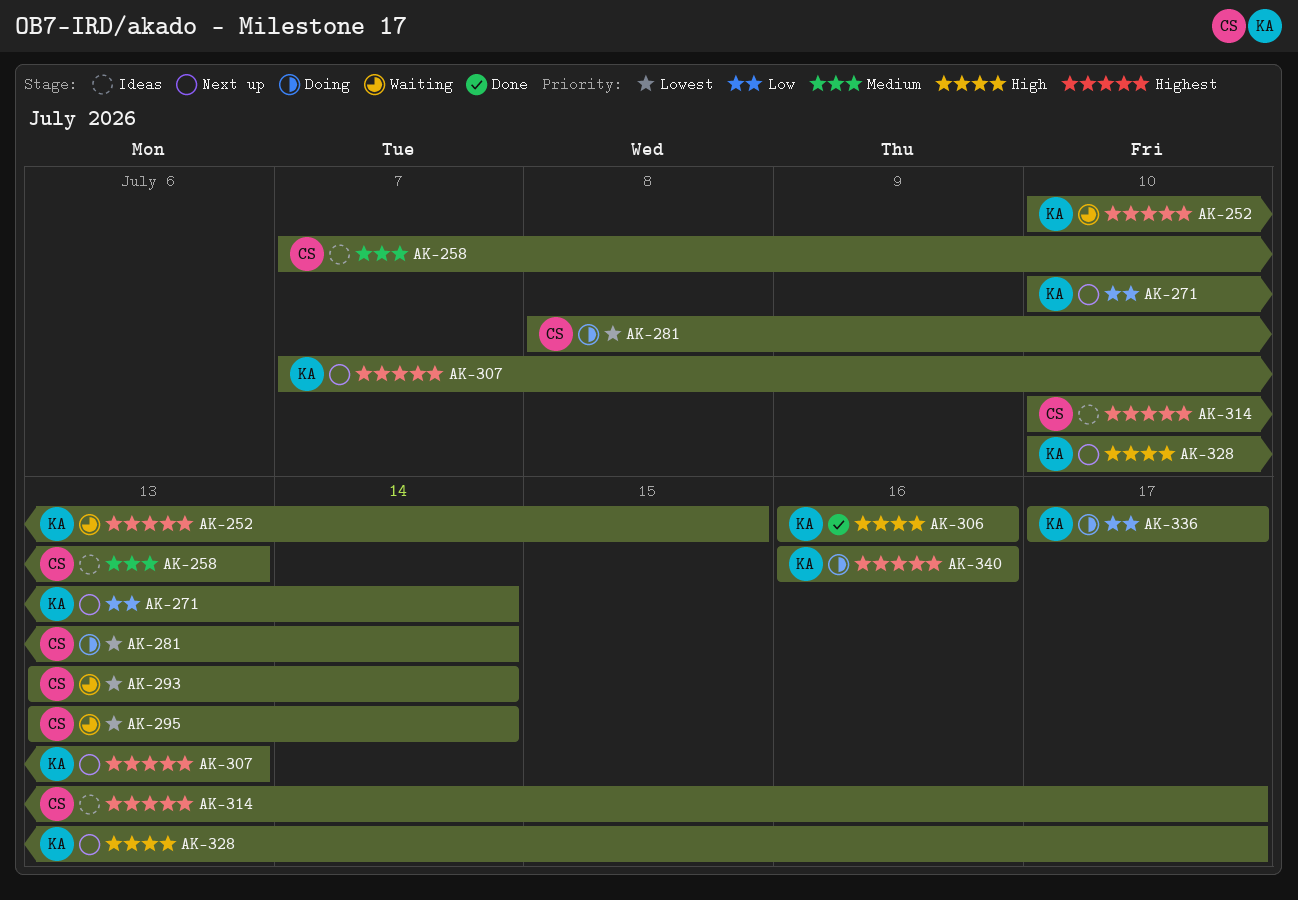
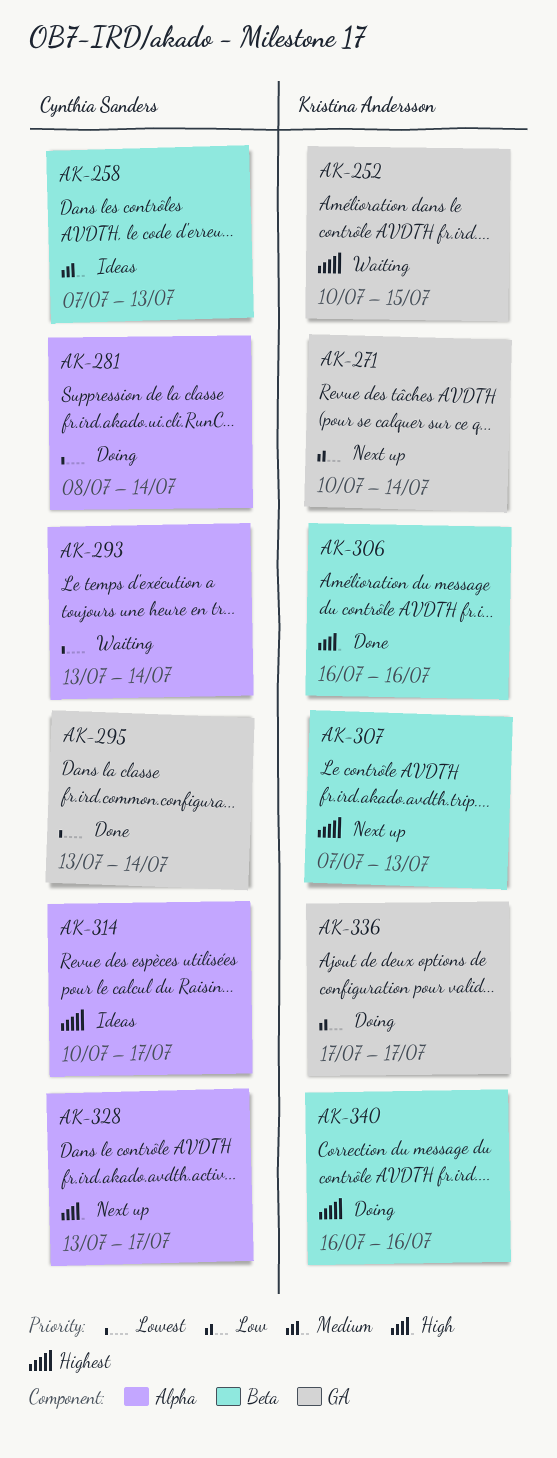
AK-295, status: Waiting -> Done
AK-328, owner: Kristina Andersson -> Cynthia Sanders
AK-328, start: Jul 10 -> Jul 13

